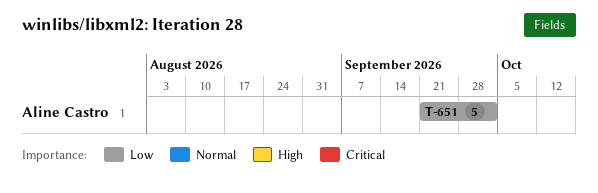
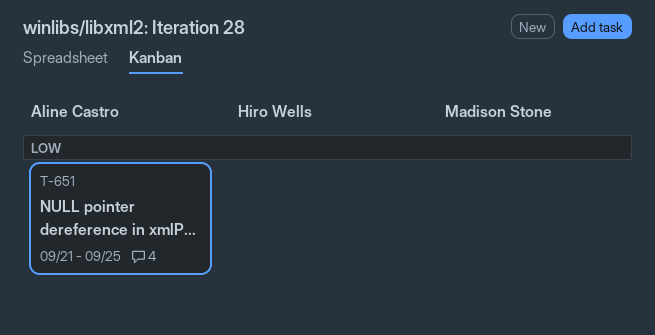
T-651, due: Oct 2 -> Sep 25

